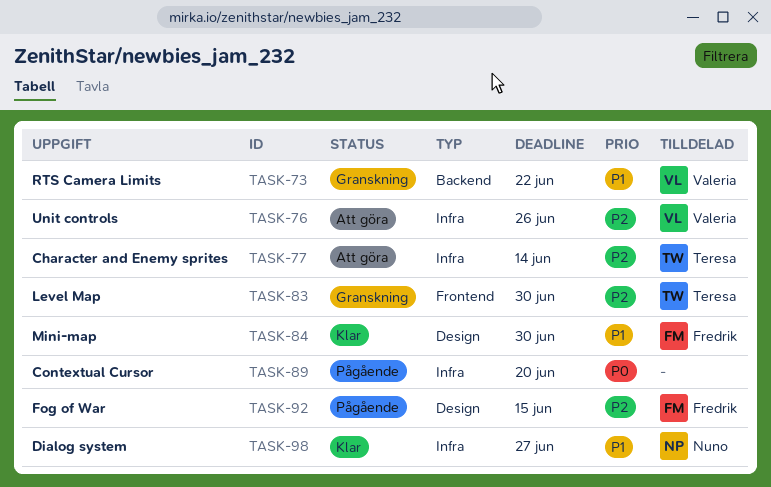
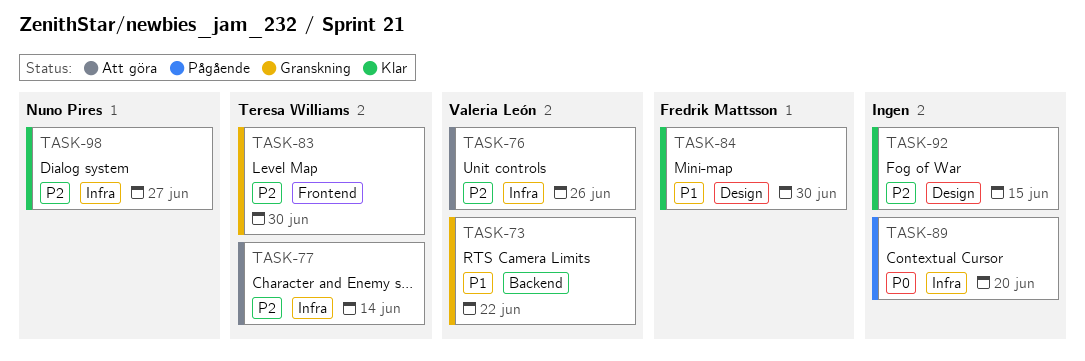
TASK-92, status: Pågående -> Klar
TASK-92, owner: Fredrik Mattsson -> none
TASK-98, priority: P1 -> P2

